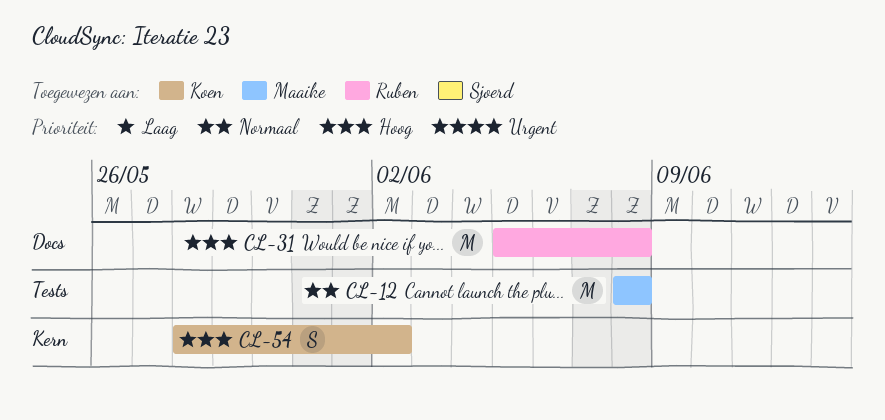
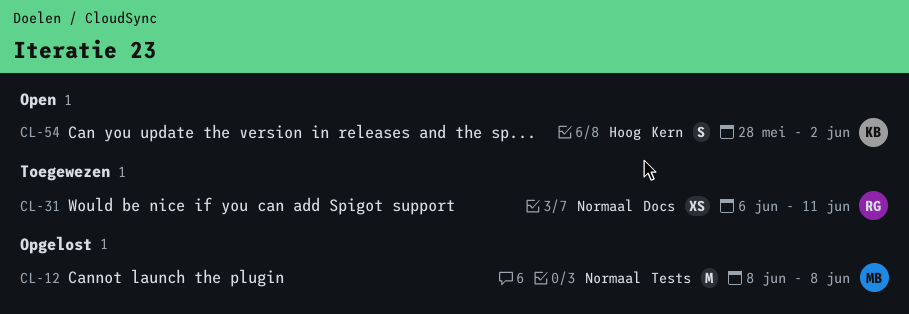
CL-31, priority: Hoog -> Normaal
CL-31, estimate: M -> XS
CL-31, start: Jun 5 -> Jun 6
CL-31, due: Jun 8 -> Jun 11

